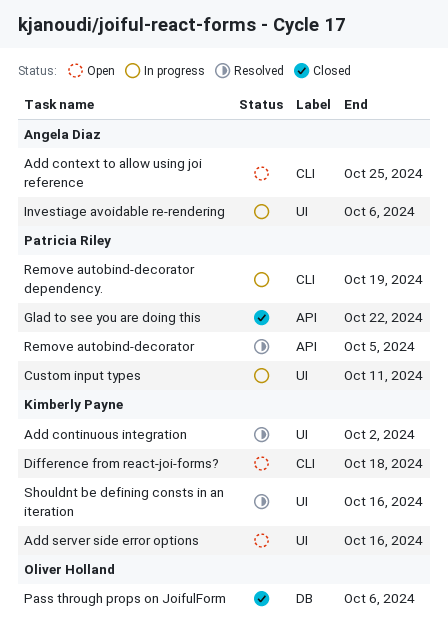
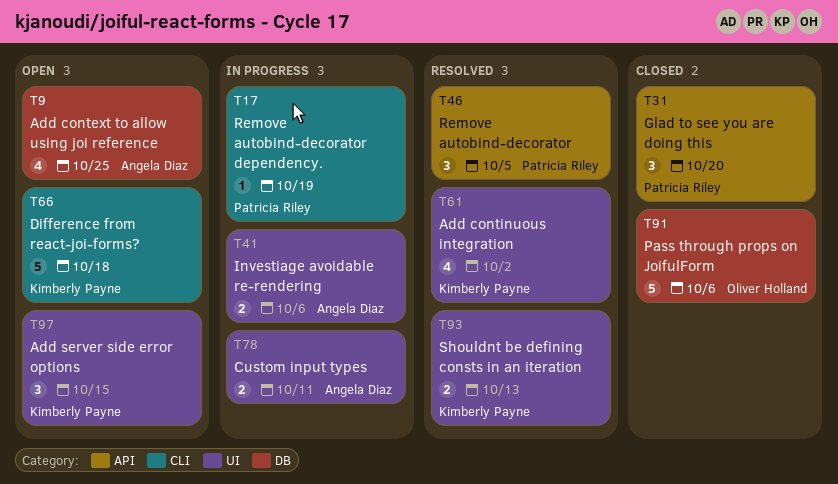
Add context to allow using joi reference, label: CLI -> DB
Add server side error options, due: Oct 16 -> Oct 15
Custom input types, owner: Patricia Riley -> Angela Diaz
Glad to see you are doing this, due: Oct 22 -> Oct 20
Shouldnt be defining consts in an iteration, due: Oct 16 -> Oct 13

